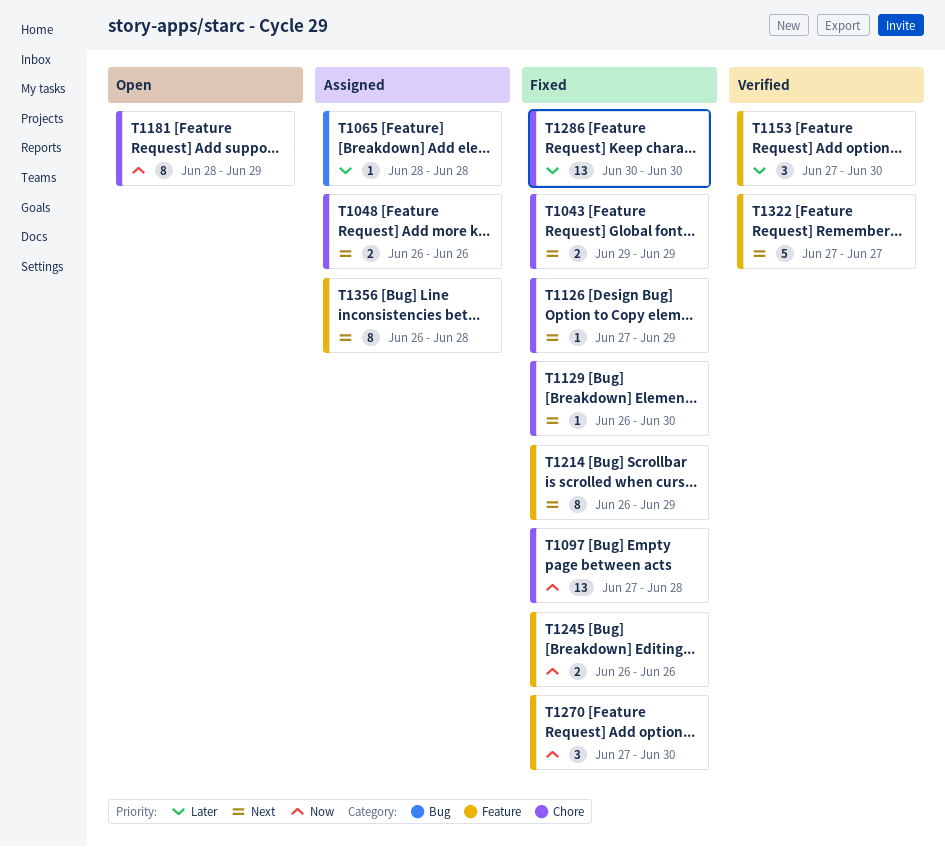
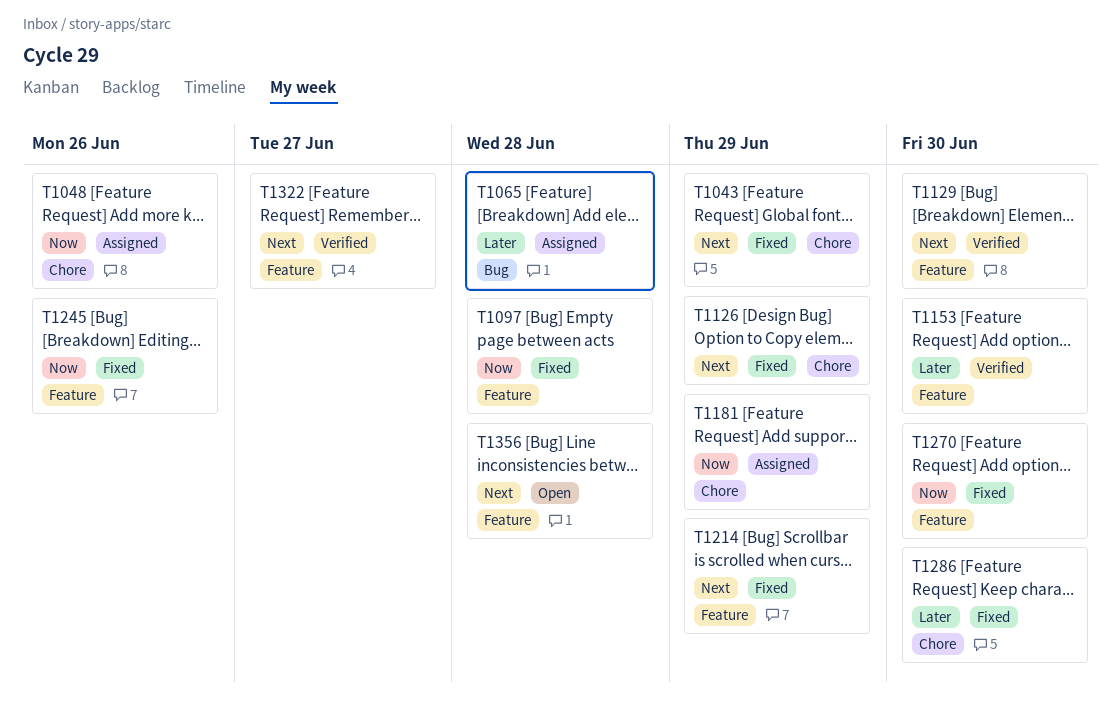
T1048, priority: Next -> Now
T1097, label: Chore -> Feature
T1129, status: Fixed -> Verified
T1129, label: Chore -> Feature
T1181, status: Open -> Assigned
T1356, status: Assigned -> Open

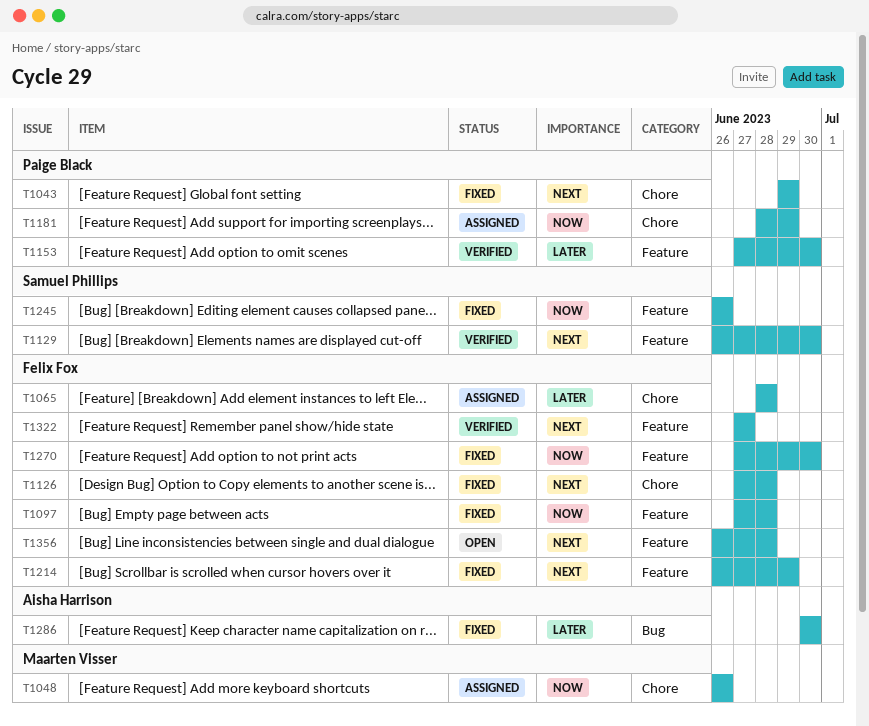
T1065, label: Bug -> Chore
T1126, due: Jun 29 -> Jun 28
T1286, label: Chore -> Bug

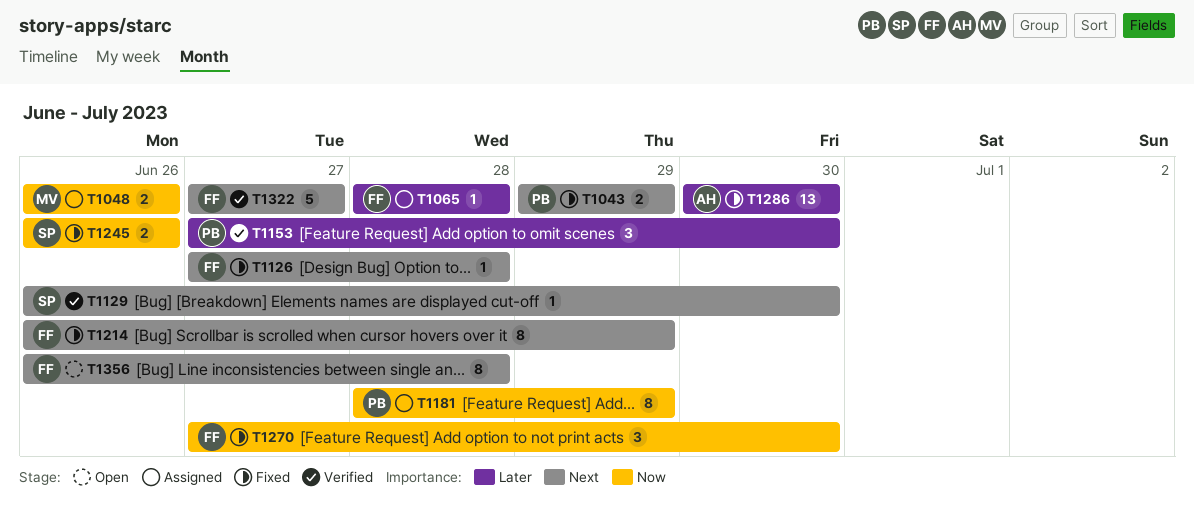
T1097: present -> none

